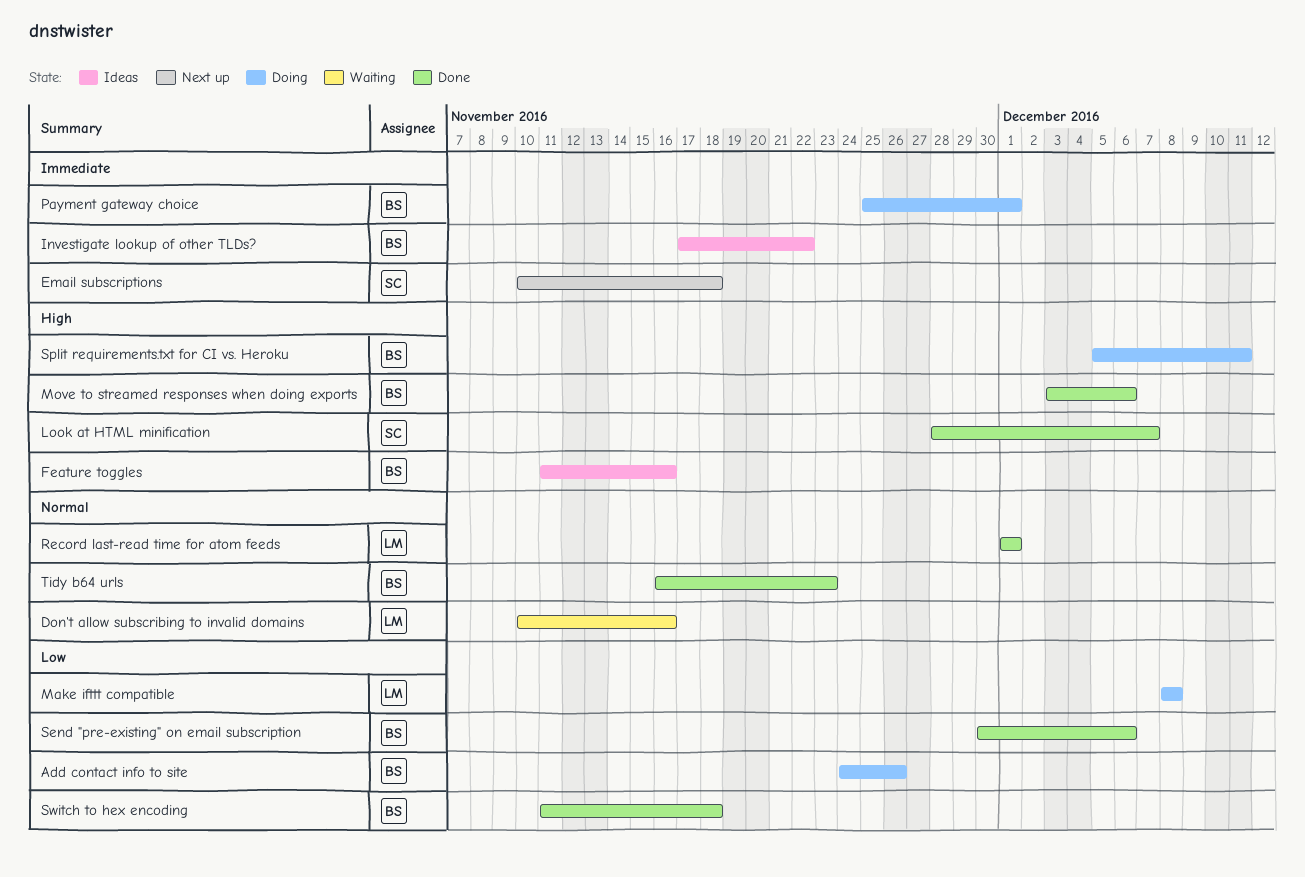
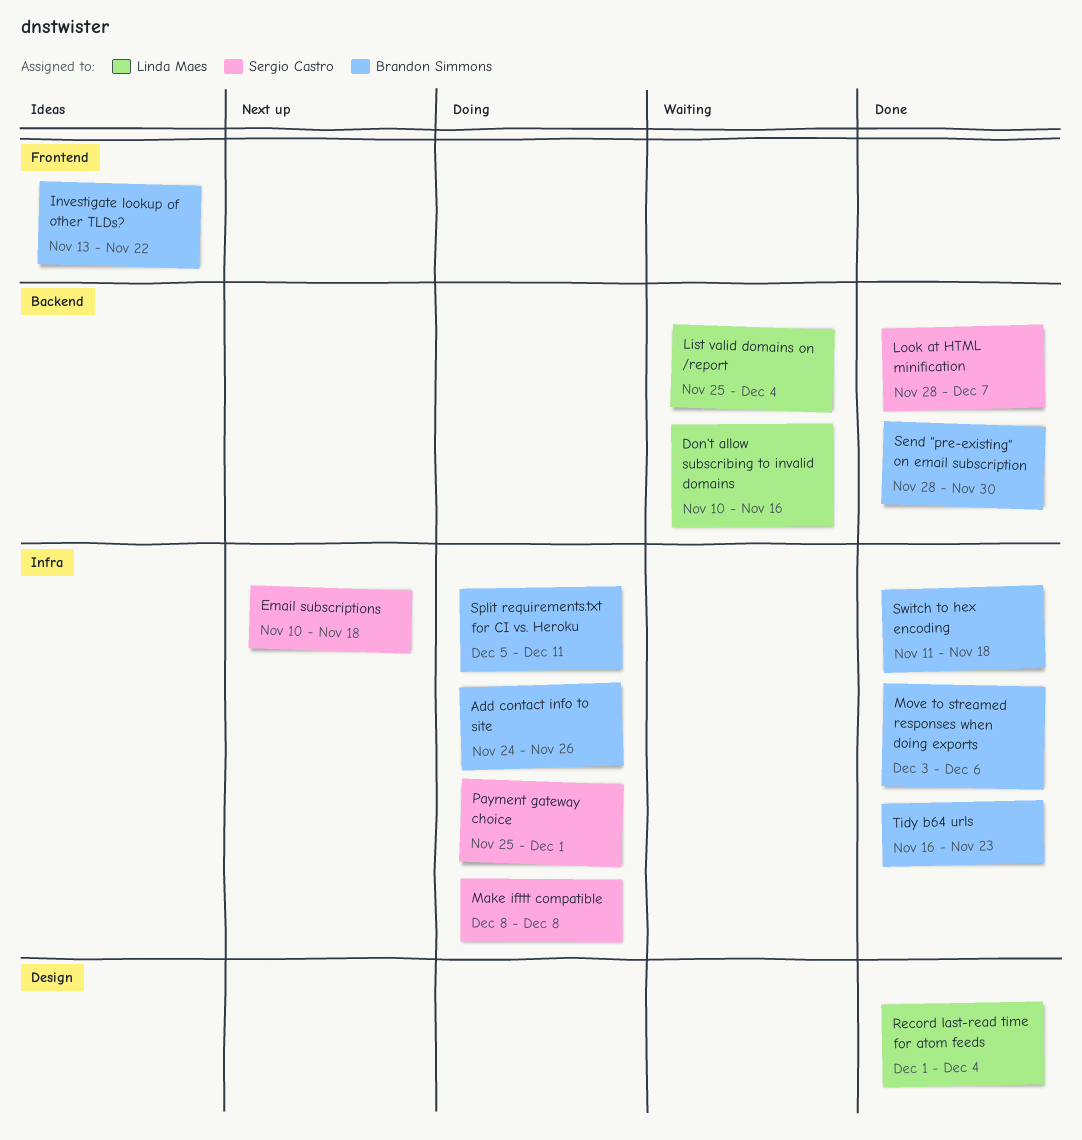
Feature toggles: present -> none
Investigate lookup of other TLDs?, start: Nov 17 -> Nov 13
List valid domains on /report: none -> present
Make ifttt compatible, owner: Linda Maes -> Sergio Castro
Payment gateway choice, owner: Brandon Simmons -> Sergio Castro
Record last-read time for atom feeds, due: Dec 1 -> Dec 4
Send "pre-existing" on email subscription, start: Nov 30 -> Nov 28
Send "pre-existing" on email subscription, due: Dec 6 -> Nov 30

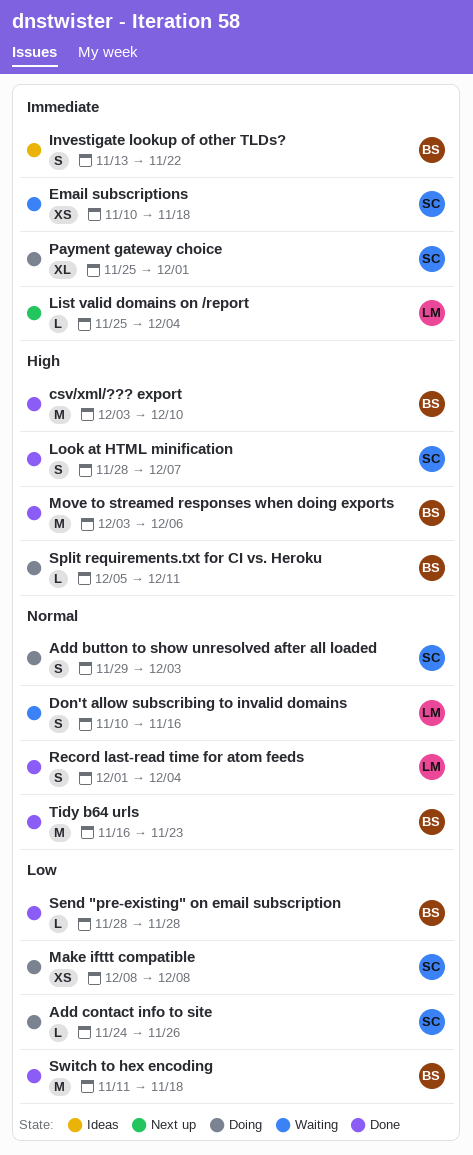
Add button to show unresolved after all loaded: none -> present
Add contact info to site, owner: Brandon Simmons -> Sergio Castro
csv/xml/??? export: none -> present
Email subscriptions, status: Next up -> Waiting
List valid domains on /report, status: Waiting -> Next up
Send "pre-existing" on email subscription, due: Nov 30 -> Nov 28

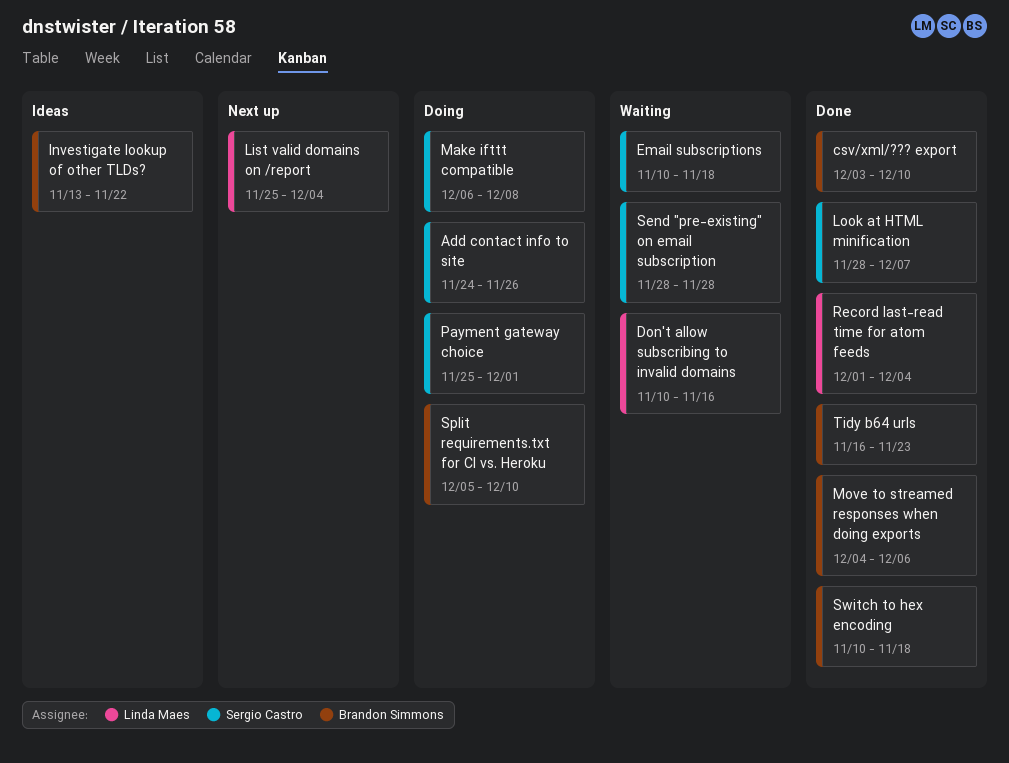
Add button to show unresolved after all loaded: present -> none
Make ifttt compatible, start: Dec 8 -> Dec 6
Move to streamed responses when doing exports, start: Dec 3 -> Dec 4
Send "pre-existing" on email subscription, status: Done -> Waiting
Send "pre-existing" on email subscription, owner: Brandon Simmons -> Sergio Castro
Split requirements.txt for CI vs. Heroku, due: Dec 11 -> Dec 10
Switch to hex encoding, start: Nov 11 -> Nov 10

